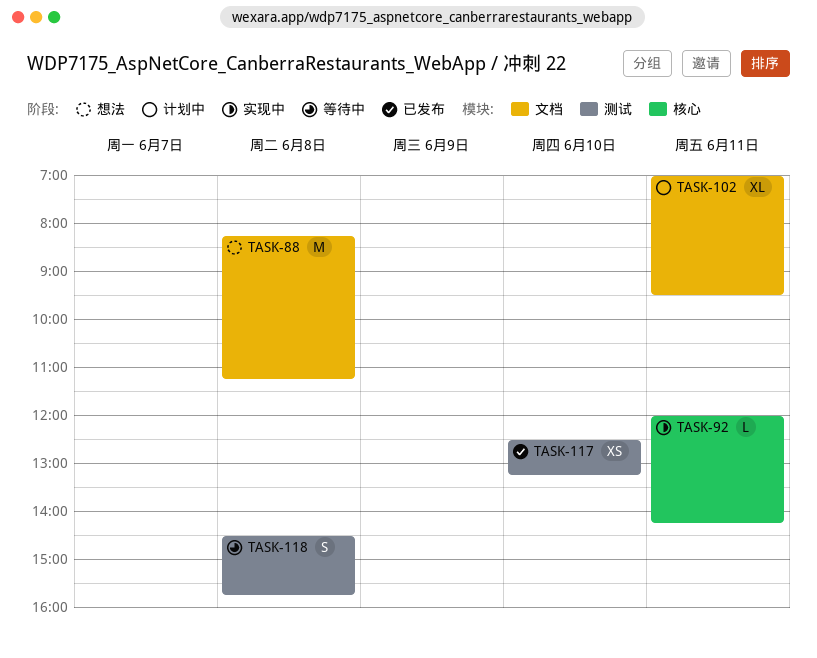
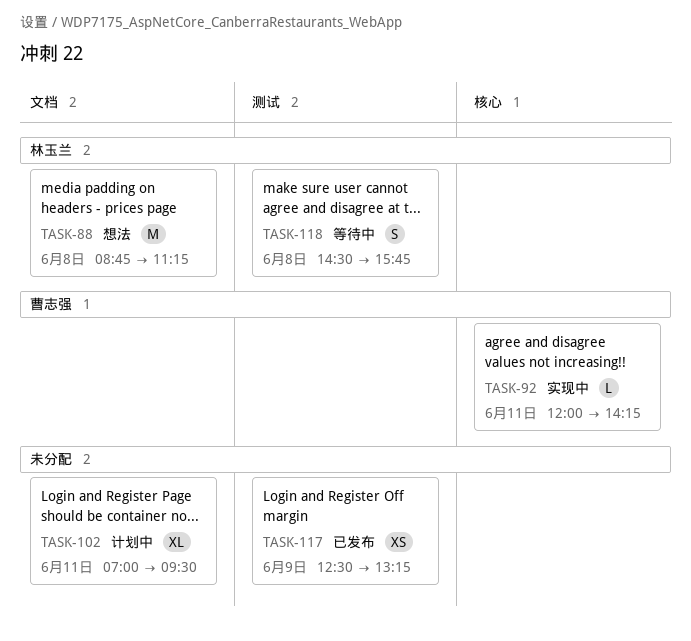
TASK-88, begins: 08:15 -> 08:45
TASK-117, day: Jun 10 -> Jun 9

